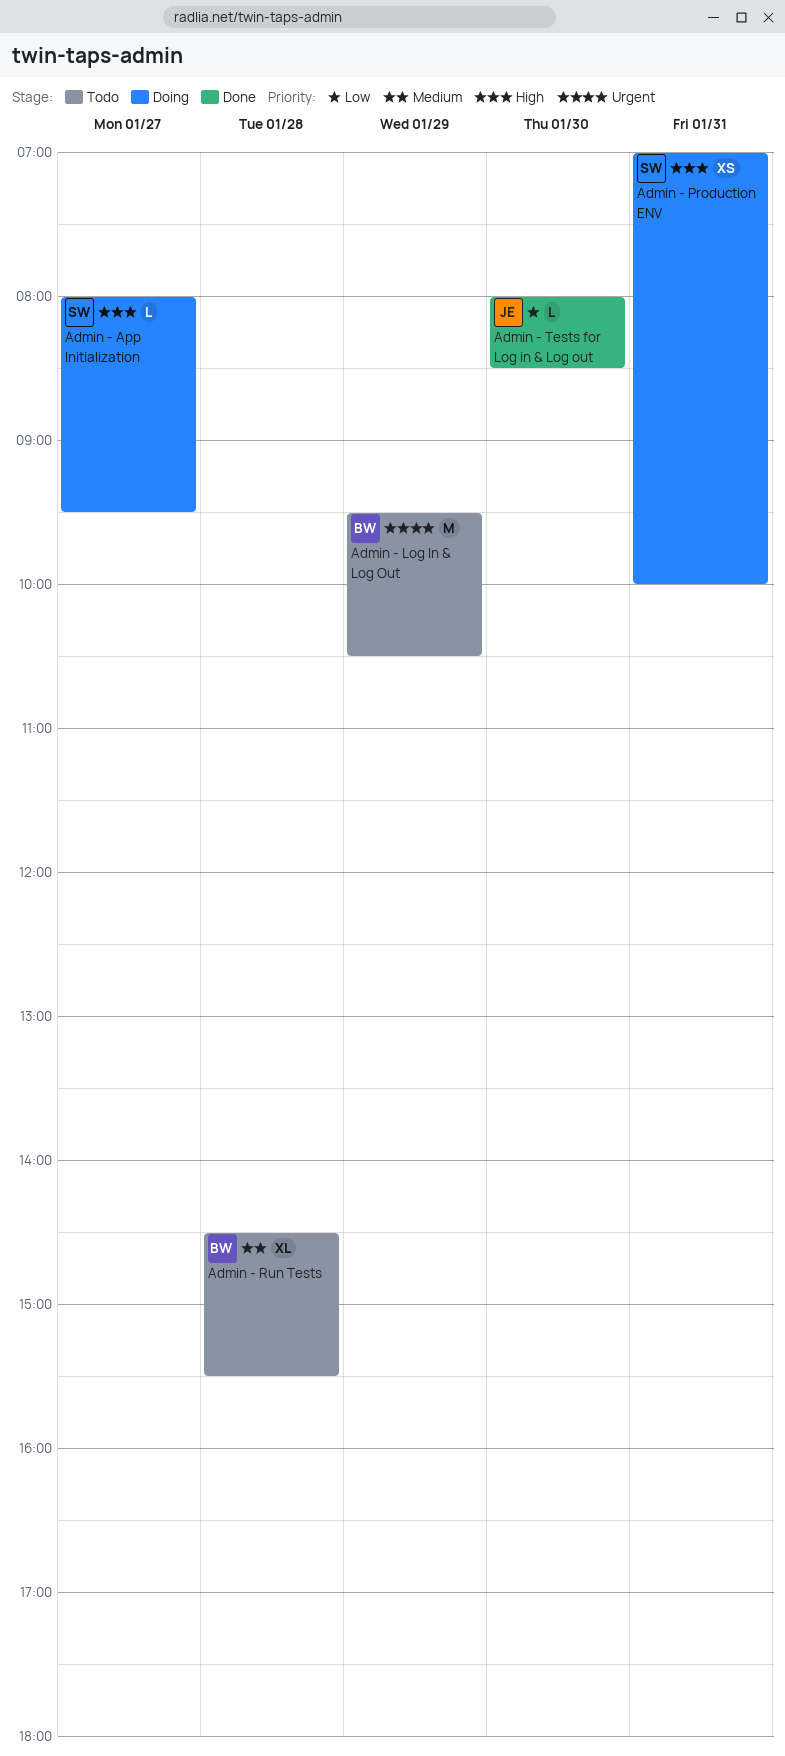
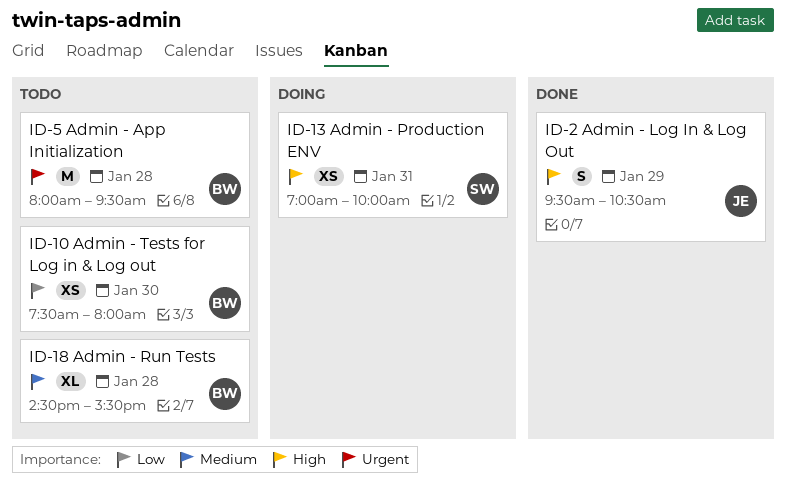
Admin - App Initialization, status: Doing -> Todo
Admin - App Initialization, owner: SW -> BW
Admin - App Initialization, priority: High -> Urgent
Admin - App Initialization, estimate: L -> M
Admin - App Initialization, day: Jan 27 -> Jan 28
Admin - Log In & Log Out, status: Todo -> Done
Admin - Log In & Log Out, owner: BW -> JE
Admin - Log In & Log Out, priority: Urgent -> High
Admin - Log In & Log Out, estimate: M -> S
Admin - Tests for Log in & Log out, status: Done -> Todo
Admin - Tests for Log in & Log out, owner: JE -> BW
Admin - Tests for Log in & Log out, estimate: L -> XS
Admin - Tests for Log in & Log out, begins: 08:00 -> 07:30
Admin - Tests for Log in & Log out, ends: 08:30 -> 08:00

